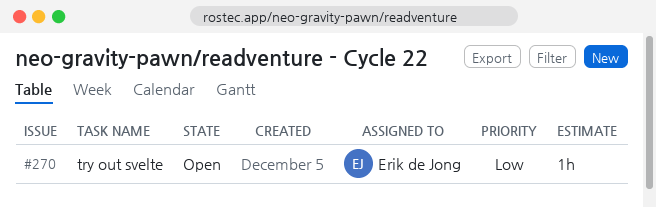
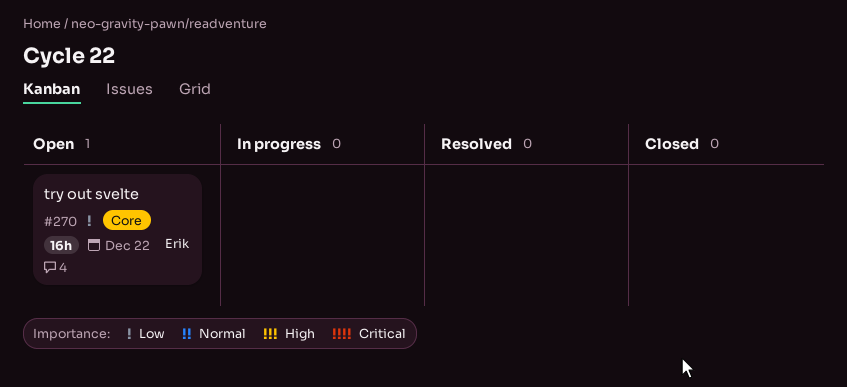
#270, estimate: 1h -> 16h

